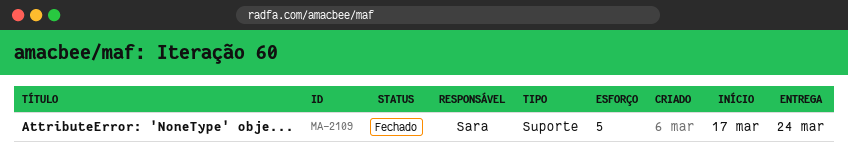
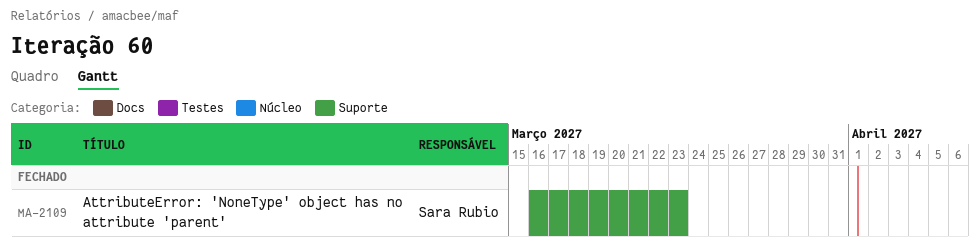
MA-2109, start: Mar 17 -> Mar 16
MA-2109, due: Mar 24 -> Mar 23

